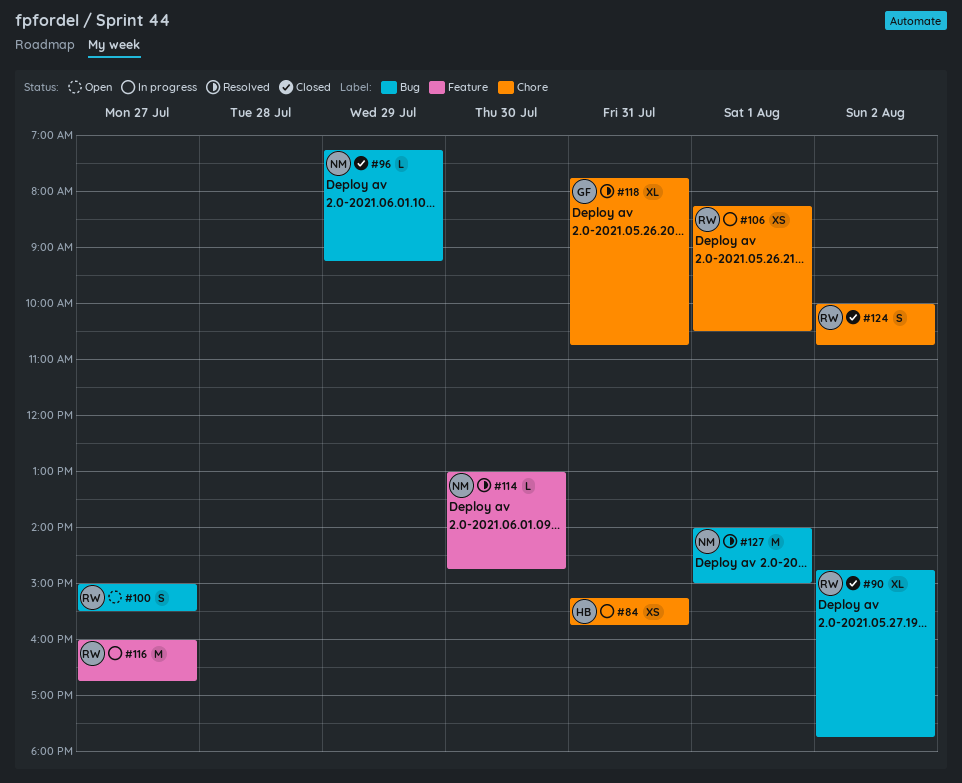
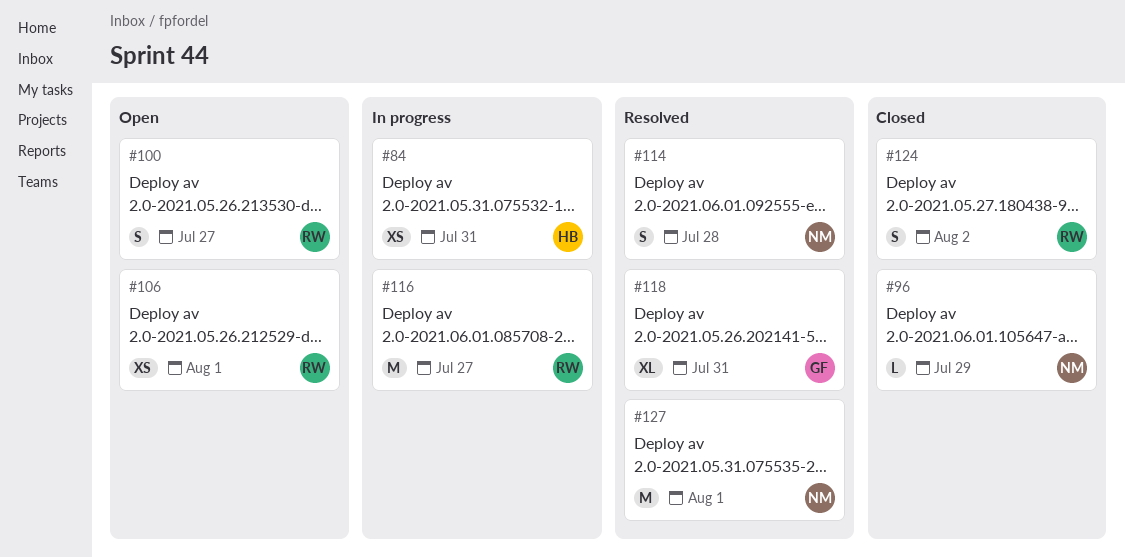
#90: present -> none
#106, status: In progress -> Open
#114, estimate: L -> S
#114, day: Jul 30 -> Jul 28

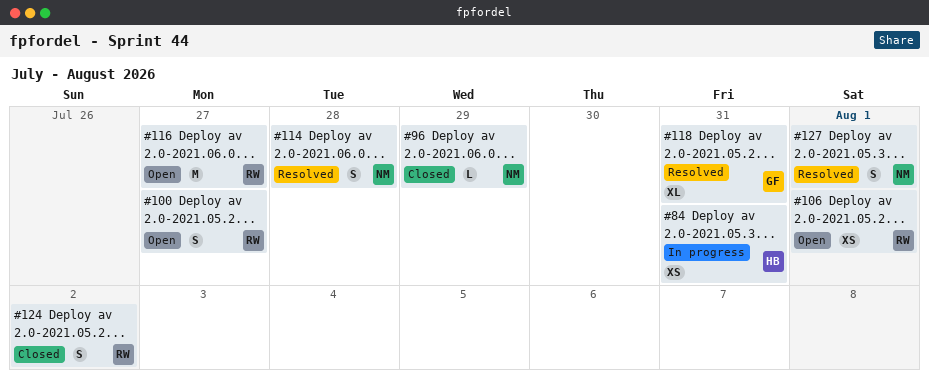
#116, status: In progress -> Open
#127, estimate: M -> S

